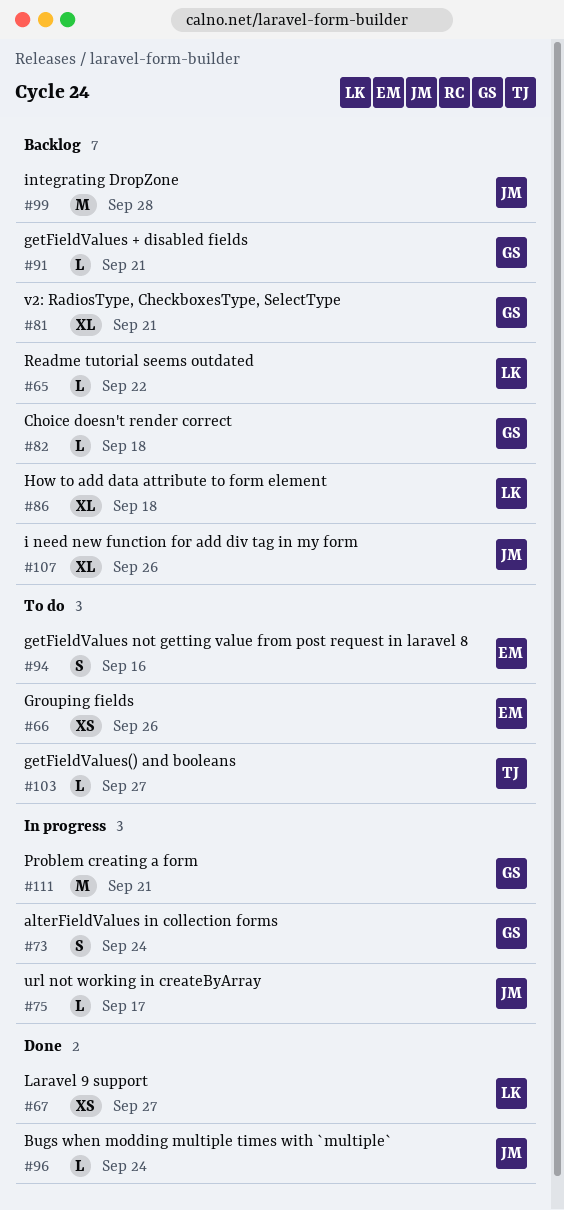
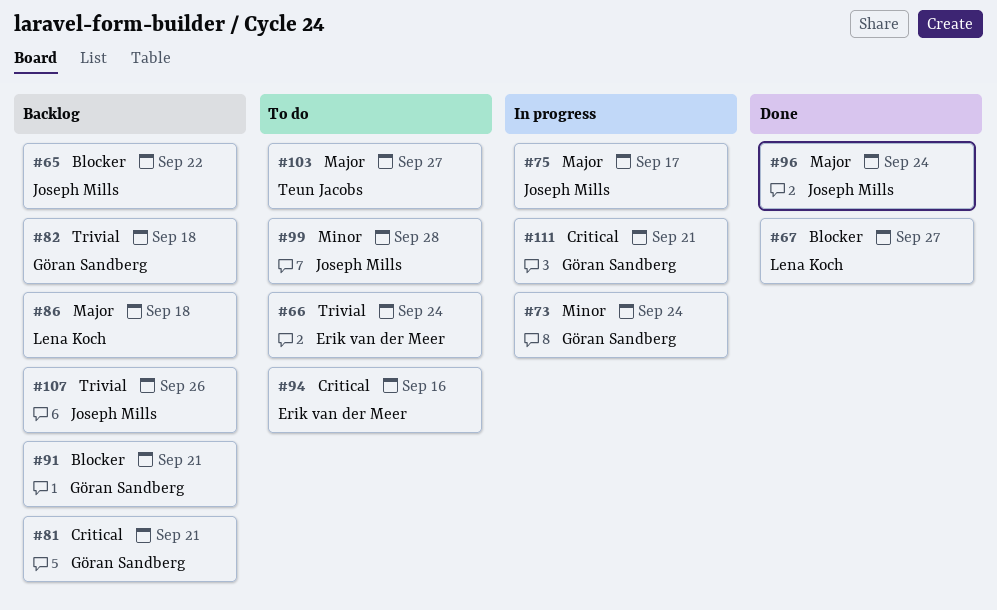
#65, owner: Lena Koch -> Joseph Mills
#66, due: Sep 26 -> Sep 24
#99, status: Backlog -> To do

